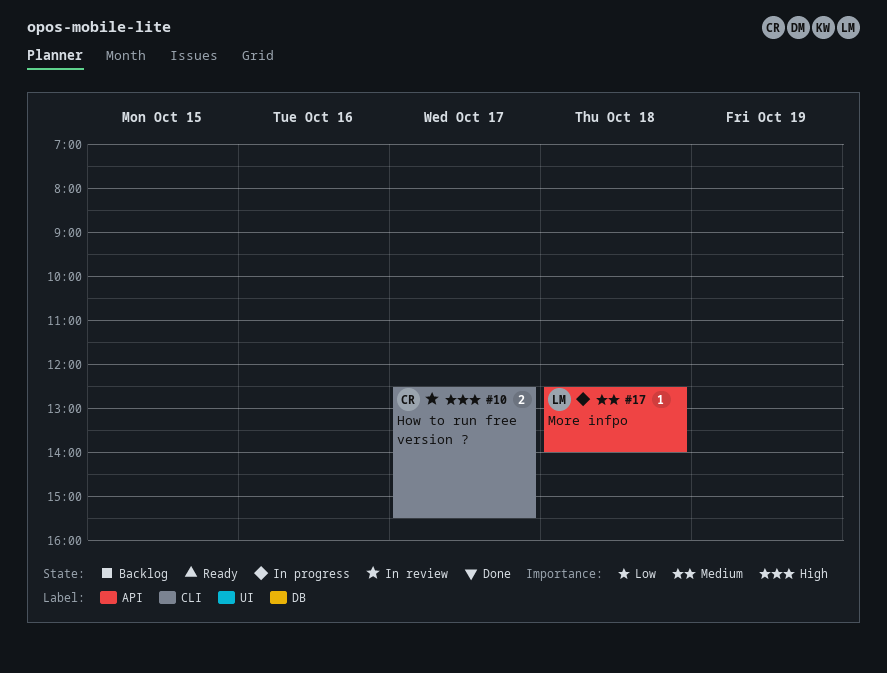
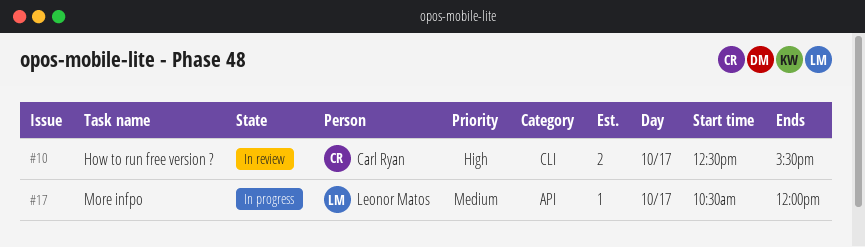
#17, day: Oct 18 -> Oct 17
#17, begins: 12:30 -> 10:30
#17, ends: 14:00 -> 12:00

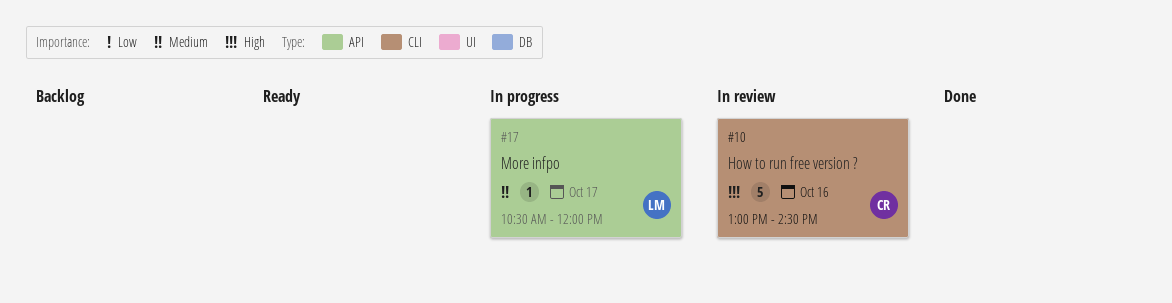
#10, estimate: 2 -> 5
#10, day: Oct 17 -> Oct 16
#10, begins: 12:30 -> 13:00
#10, ends: 15:30 -> 14:30

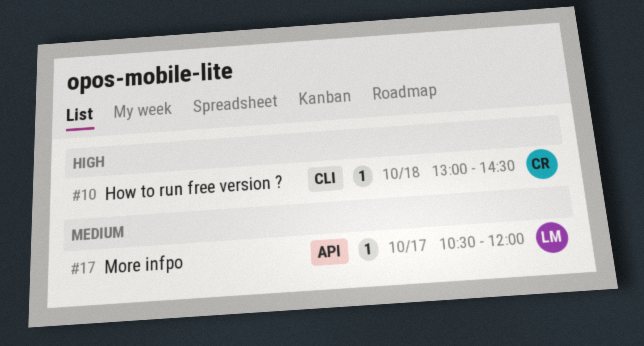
#10, estimate: 5 -> 1
#10, day: Oct 16 -> Oct 18

